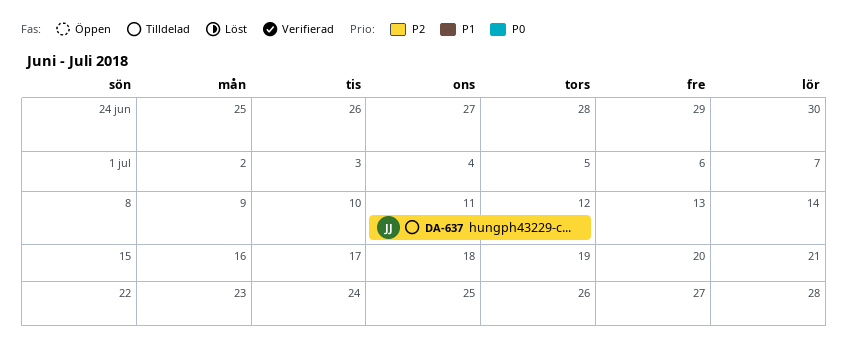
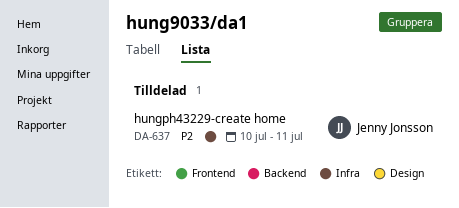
DA-637, start: Jul 11 -> Jul 10
DA-637, due: Jul 12 -> Jul 11

